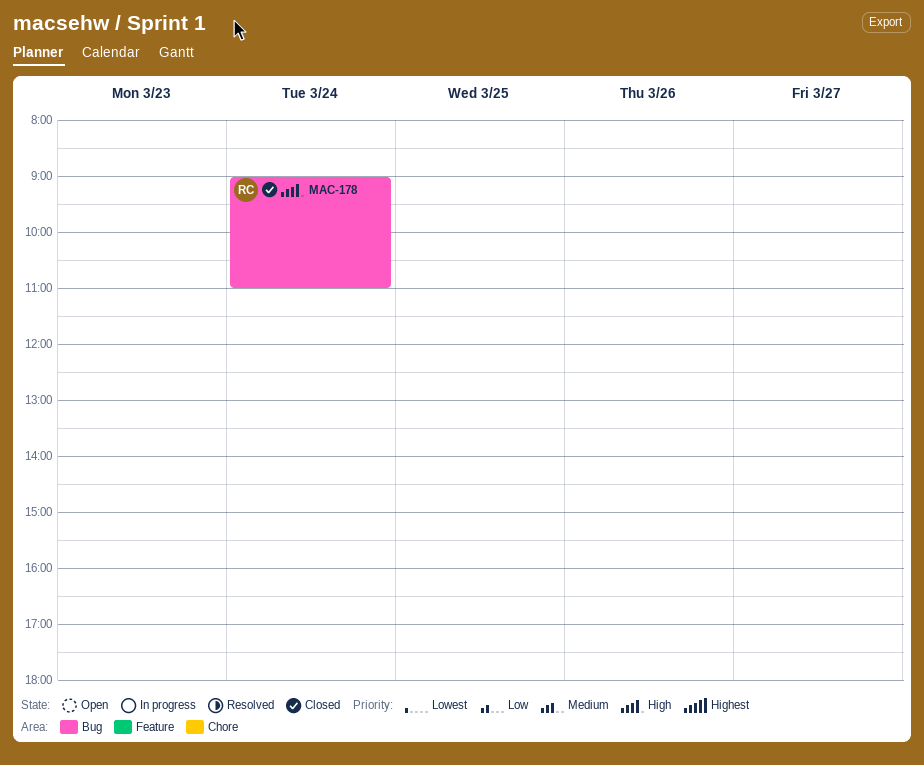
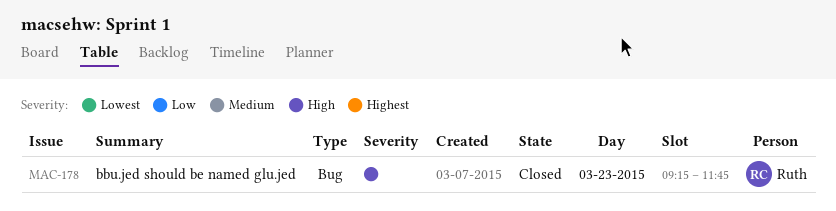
MAC-178, day: Mar 24 -> Mar 23
MAC-178, begins: 09:00 -> 09:15
MAC-178, ends: 11:00 -> 11:45

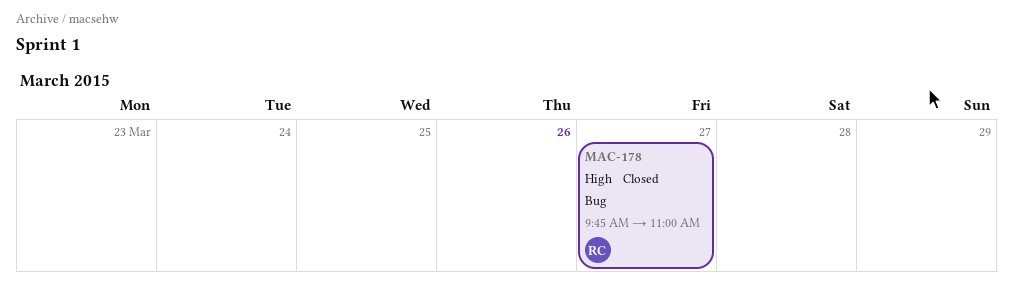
MAC-178, day: Mar 23 -> Mar 27
MAC-178, begins: 09:15 -> 09:45
MAC-178, ends: 11:45 -> 11:00

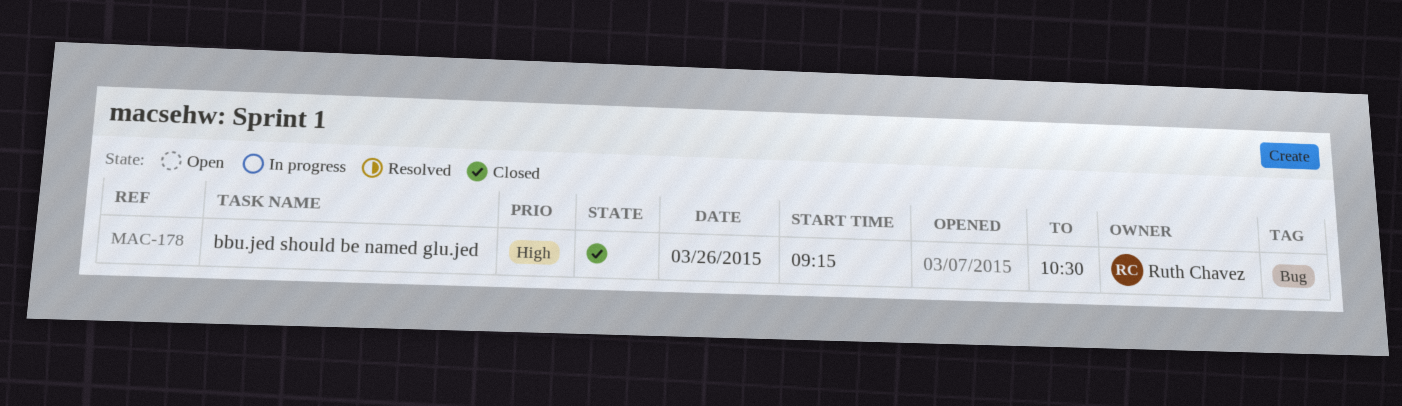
MAC-178, day: Mar 27 -> Mar 26
MAC-178, begins: 09:45 -> 09:15
MAC-178, ends: 11:00 -> 10:30

